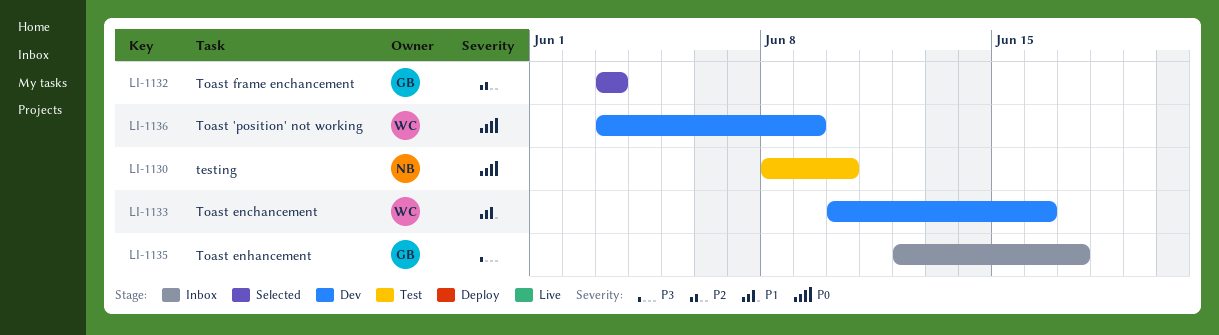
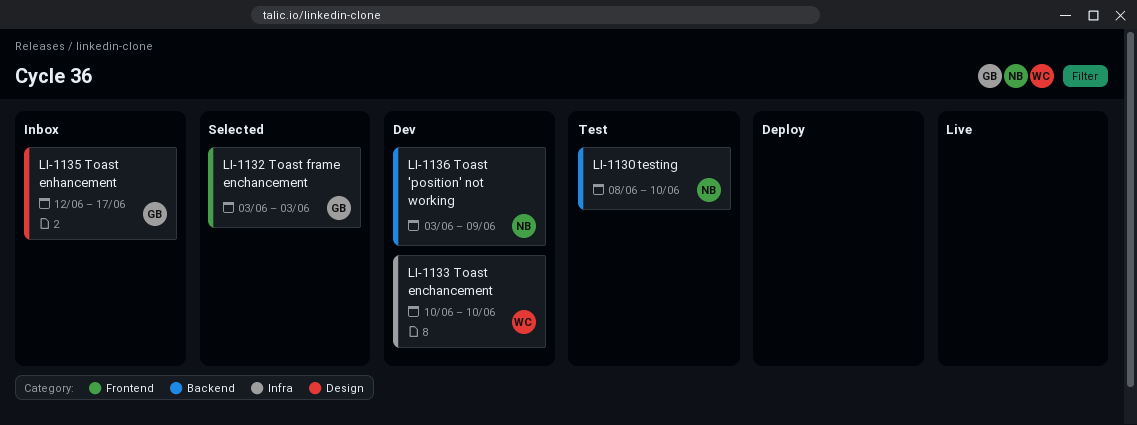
LI-1133, due: Jun 16 -> Jun 10
LI-1136, owner: WC -> NB

